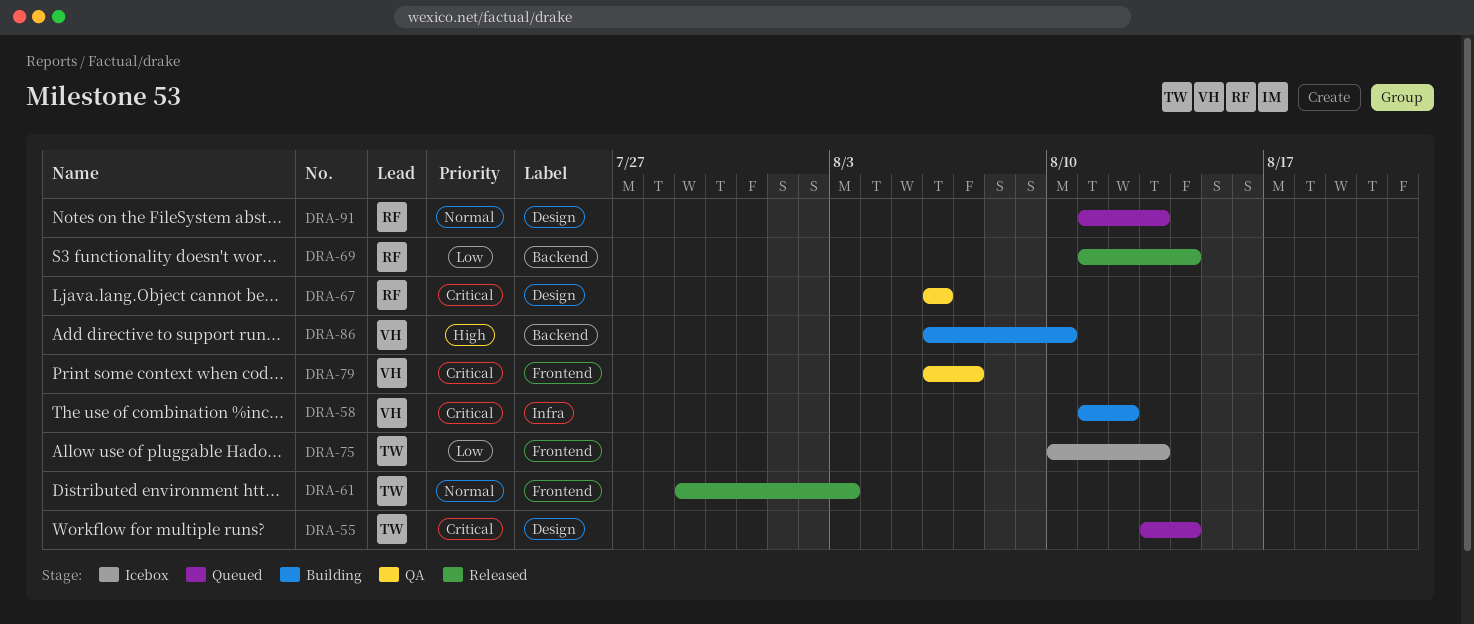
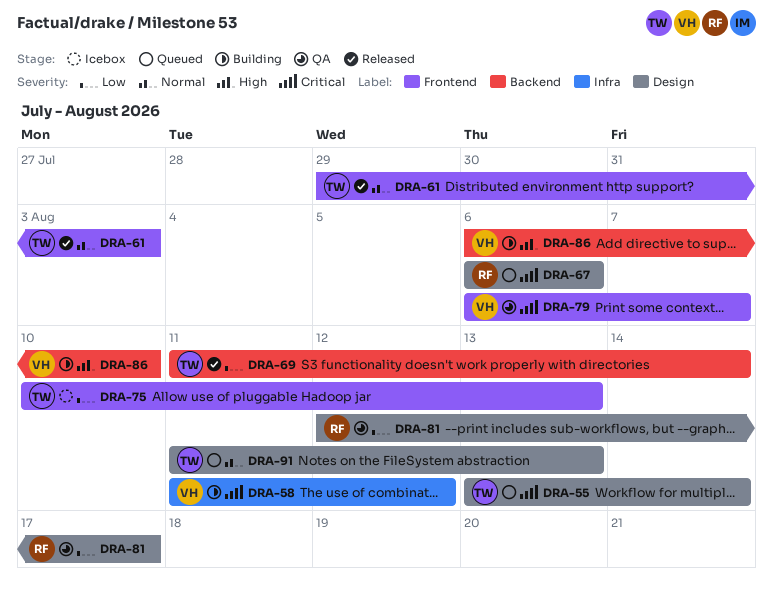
DRA-67, status: QA -> Queued
DRA-69, owner: RF -> TW
DRA-81: none -> present
DRA-91, owner: RF -> TW

